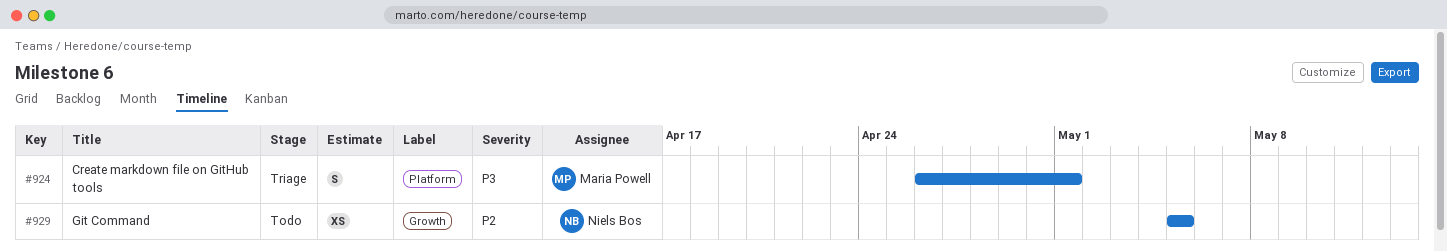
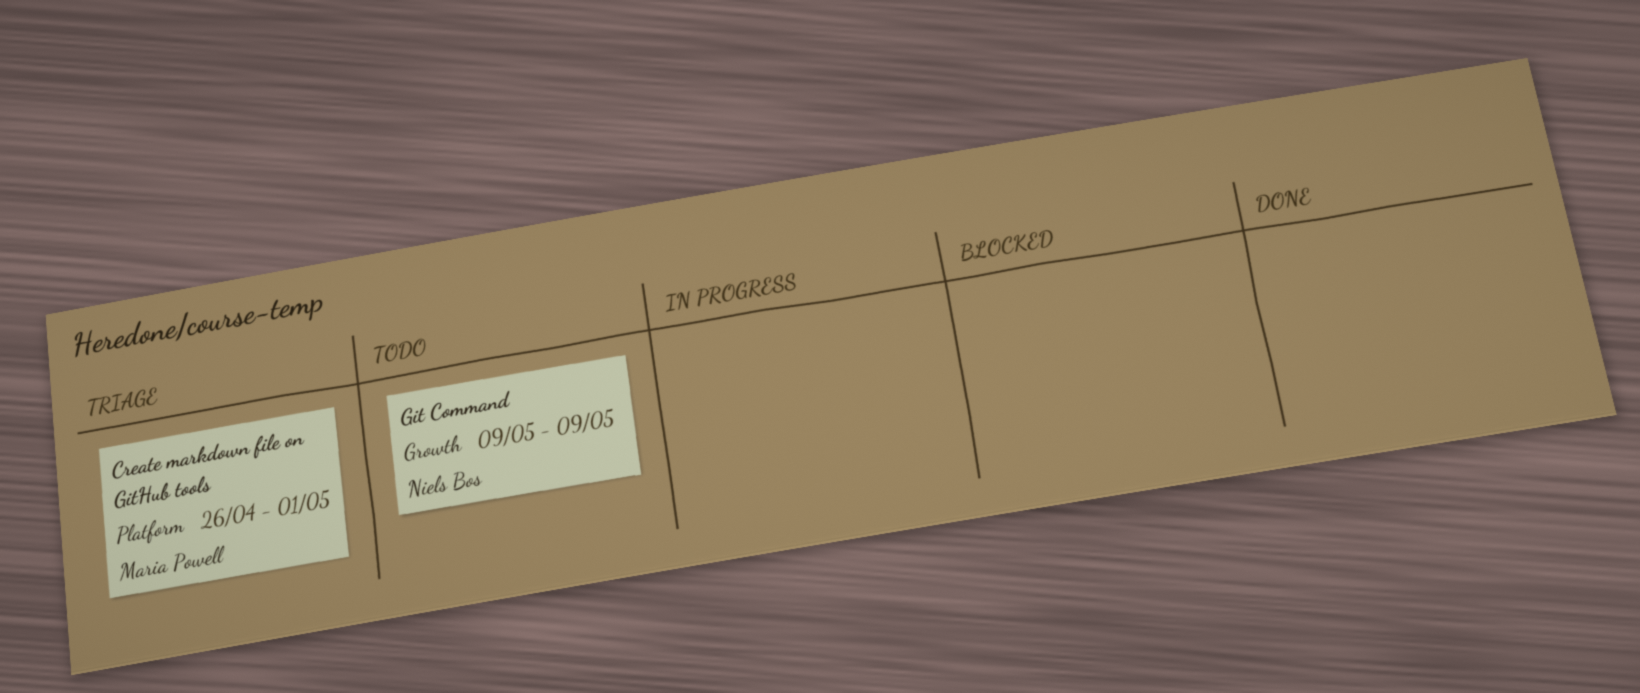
Git Command, start: May 5 -> May 9
Git Command, due: May 5 -> May 9

